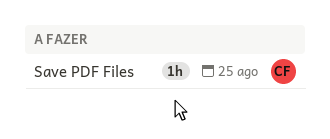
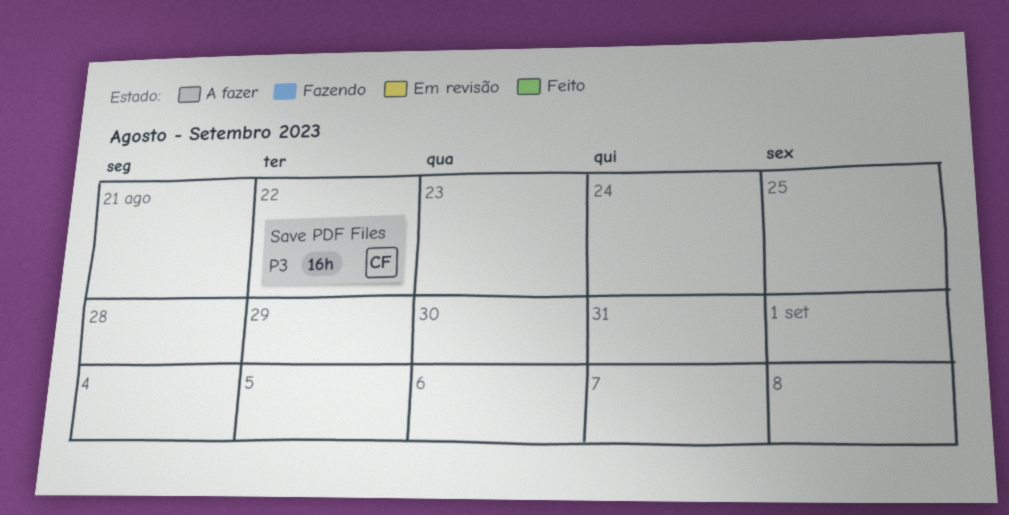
Save PDF Files, estimate: 1h -> 16h
Save PDF Files, due: Aug 25 -> Aug 22

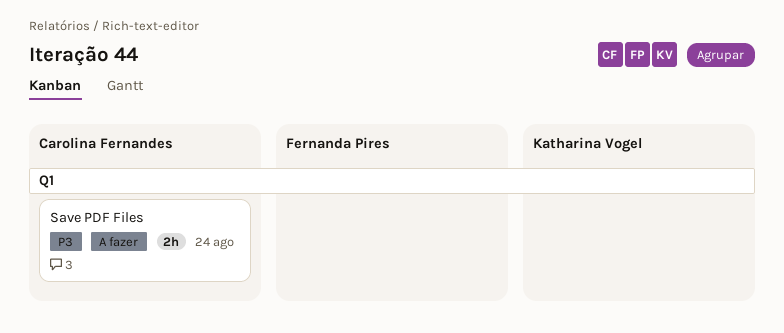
Save PDF Files, estimate: 16h -> 2h
Save PDF Files, due: Aug 22 -> Aug 24

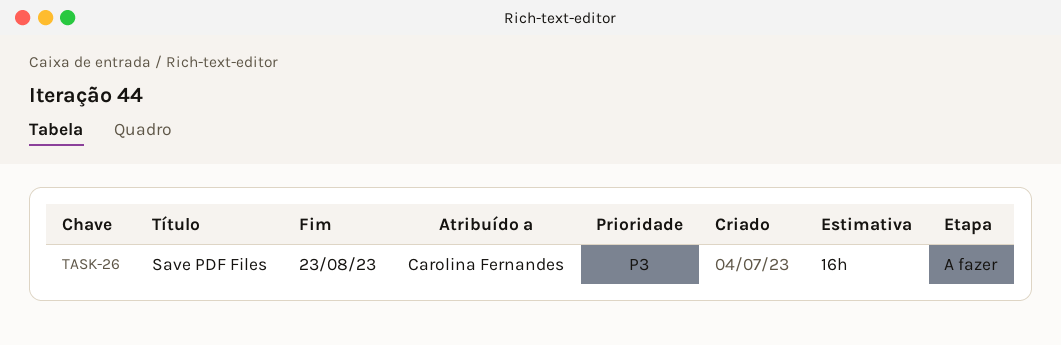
Save PDF Files, estimate: 2h -> 16h
Save PDF Files, due: Aug 24 -> Aug 23

